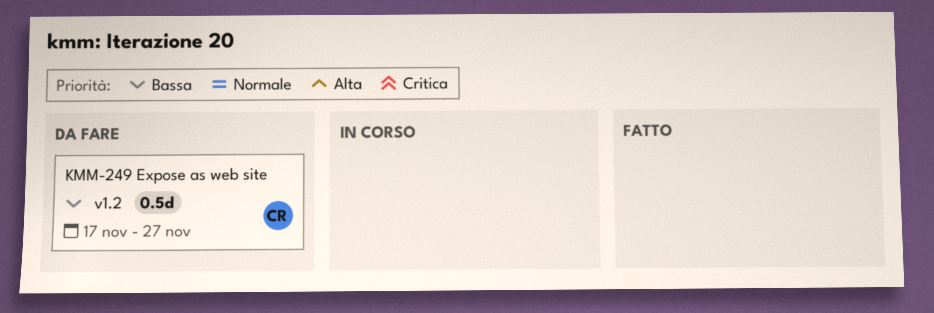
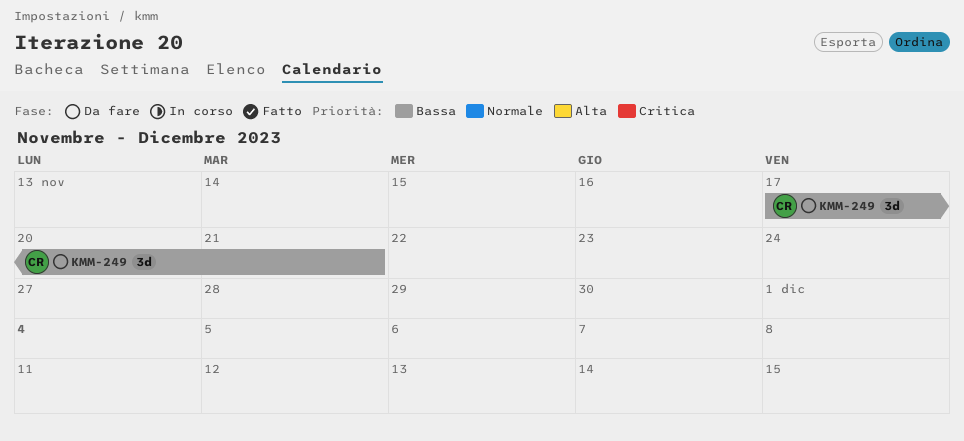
KMM-249, estimate: 0.5d -> 3d
KMM-249, due: Nov 27 -> Nov 21

